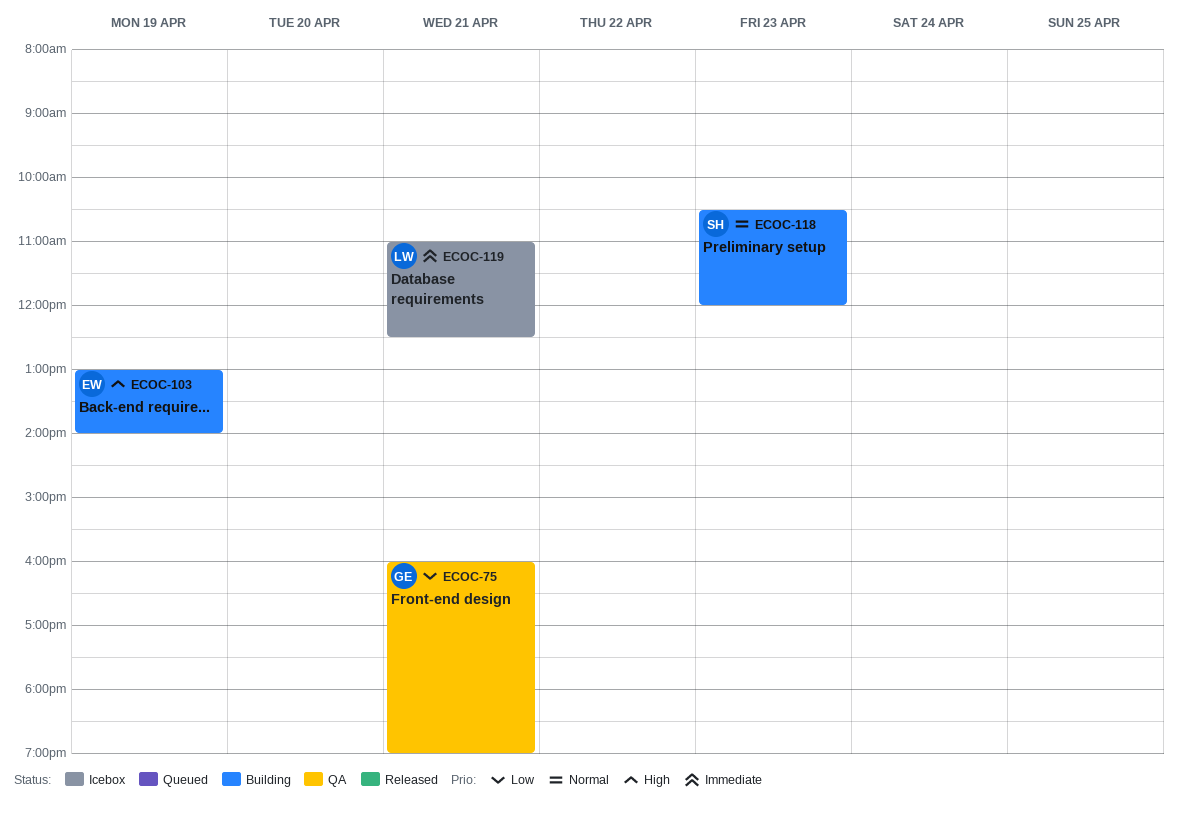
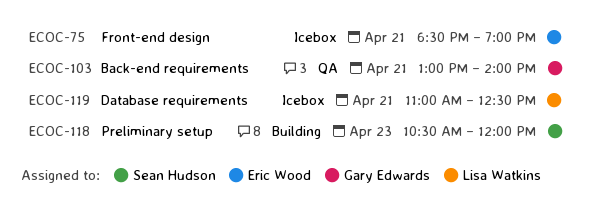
ECOC-75, status: QA -> Icebox
ECOC-75, owner: Gary Edwards -> Eric Wood
ECOC-75, begins: 16:00 -> 18:30
ECOC-103, status: Building -> QA
ECOC-103, owner: Eric Wood -> Gary Edwards
ECOC-103, day: Apr 19 -> Apr 21

